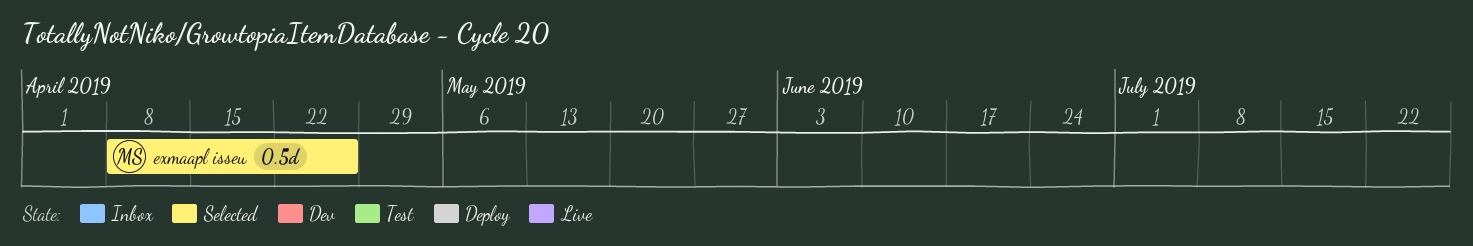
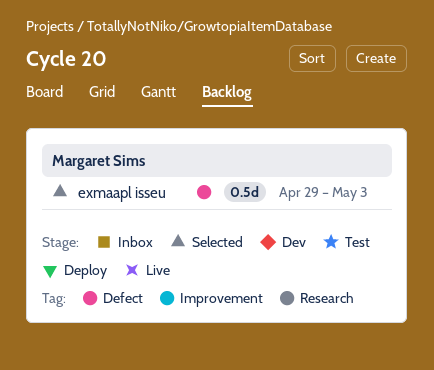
exmaapl isseu, start: Apr 8 -> Apr 29
exmaapl isseu, due: Apr 26 -> May 3

